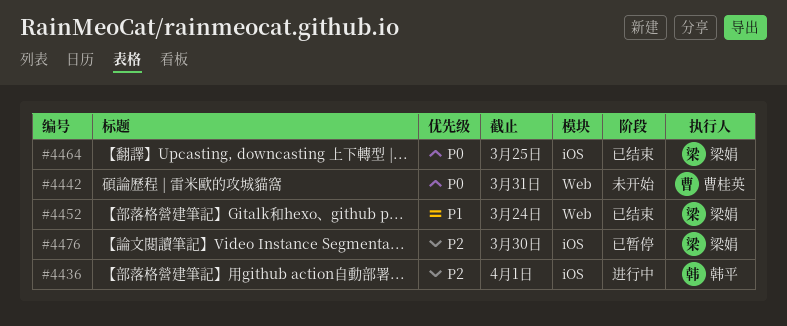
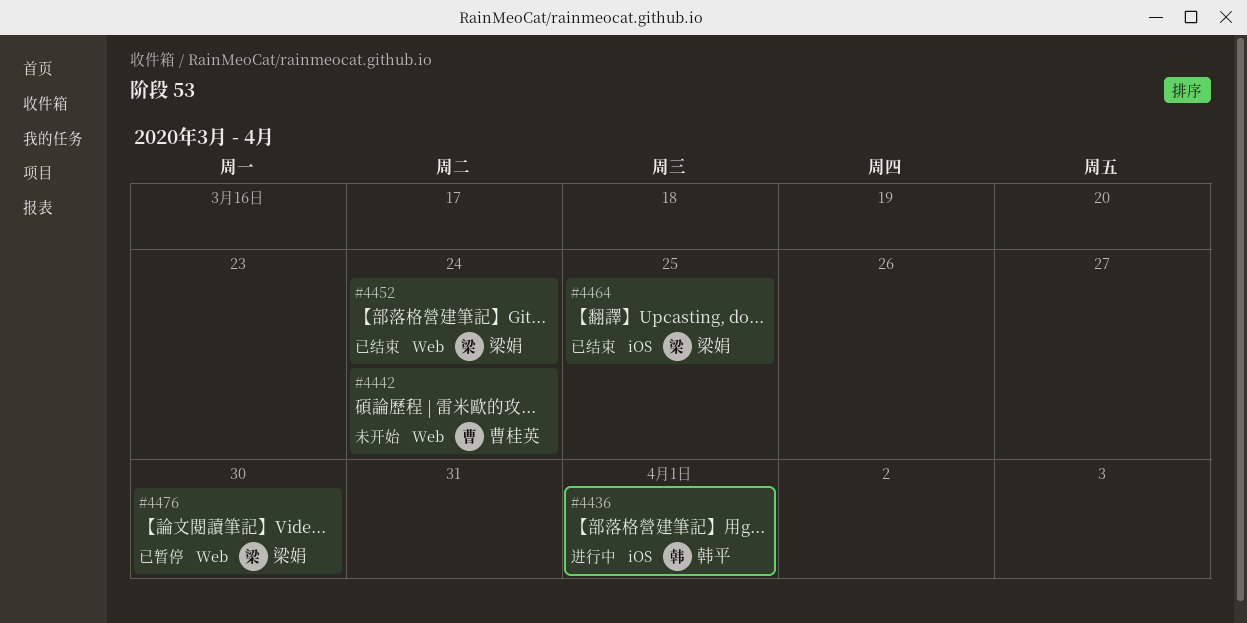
#4442, due: Mar 31 -> Mar 24
#4476, label: iOS -> Web

